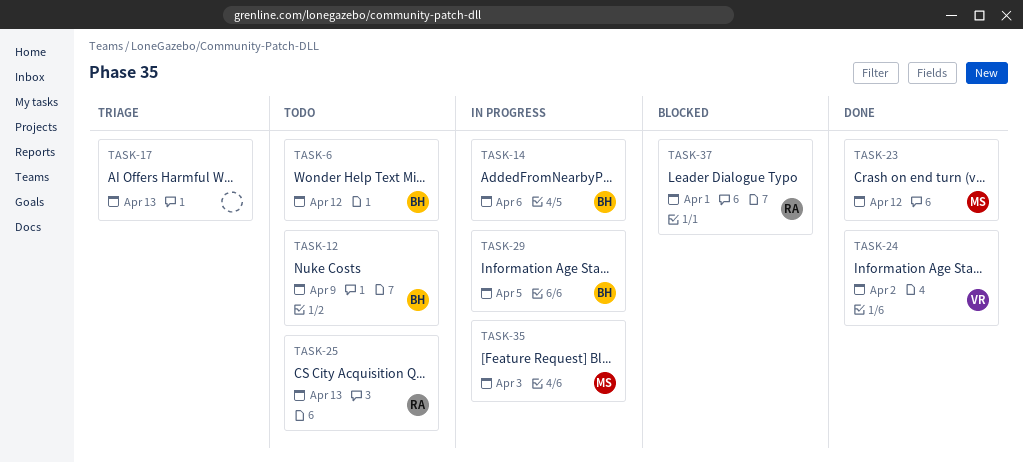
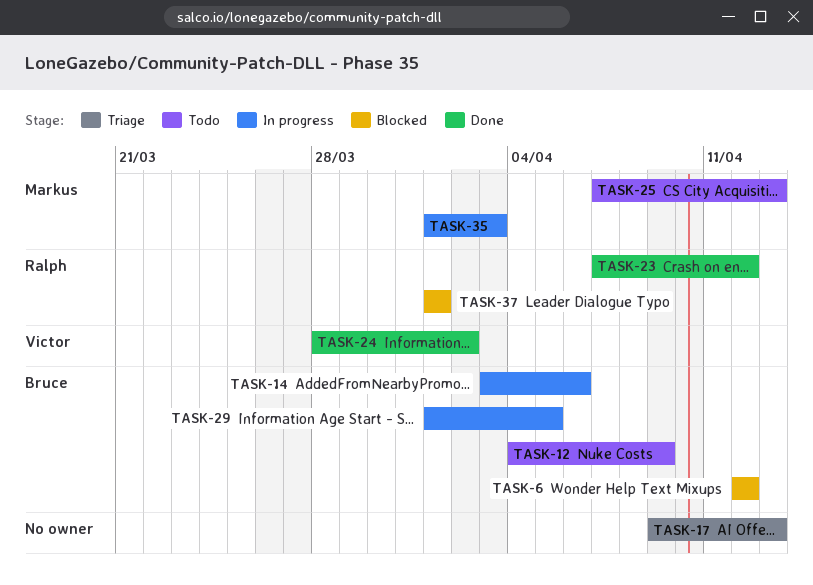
TASK-6, status: Todo -> Blocked
TASK-23, owner: Markus -> Ralph
TASK-25, owner: Ralph -> Markus

